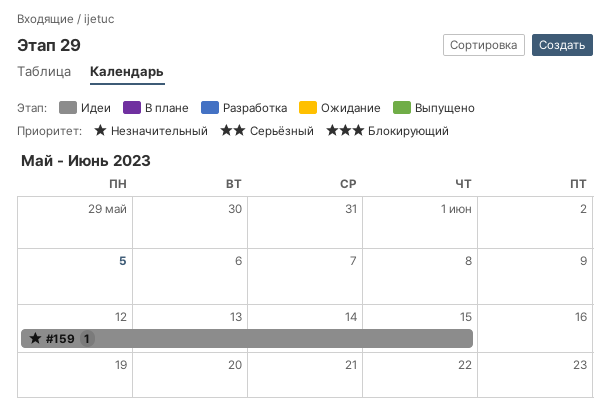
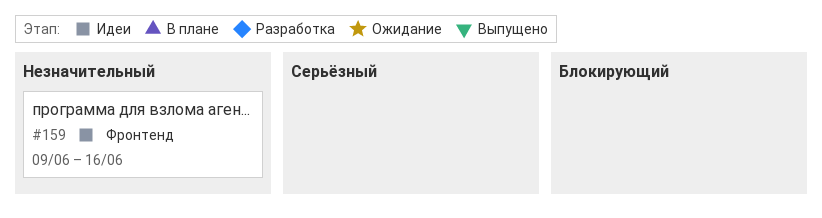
#159, start: Jun 12 -> Jun 9
#159, due: Jun 15 -> Jun 16

